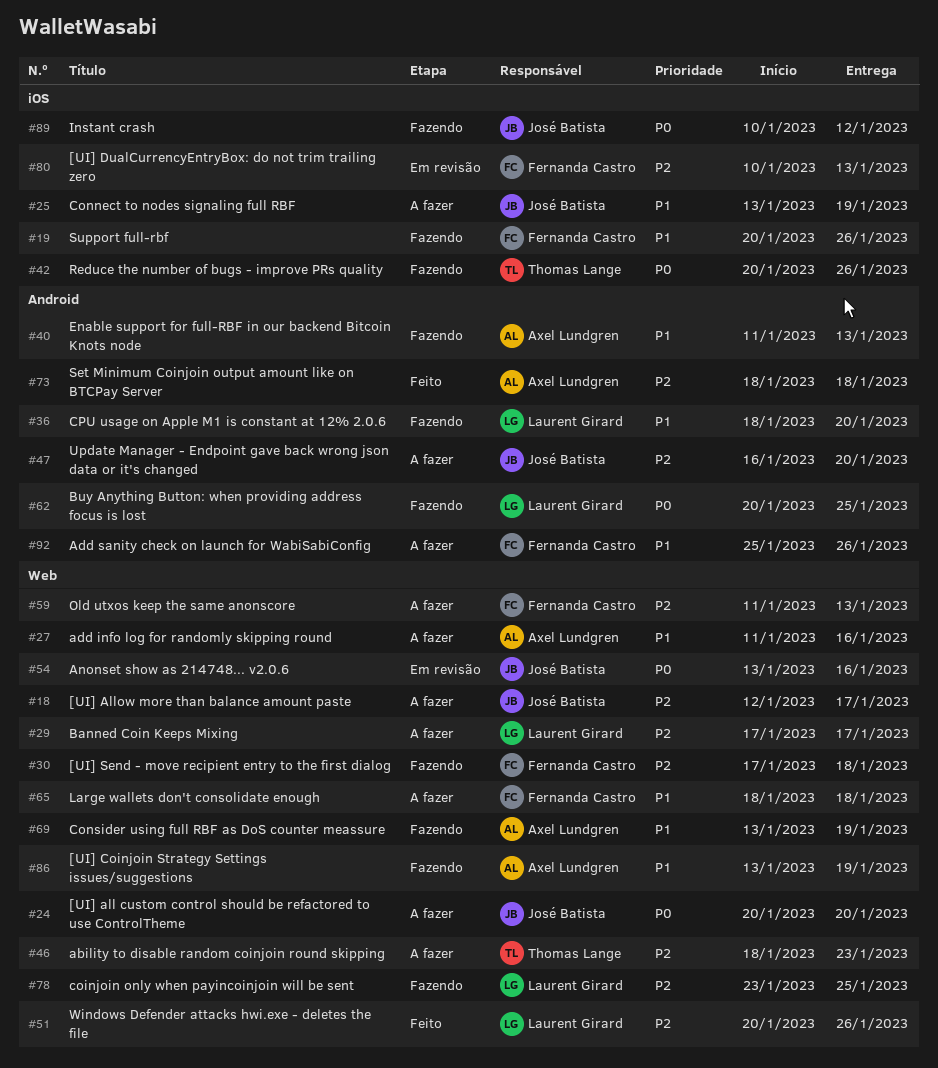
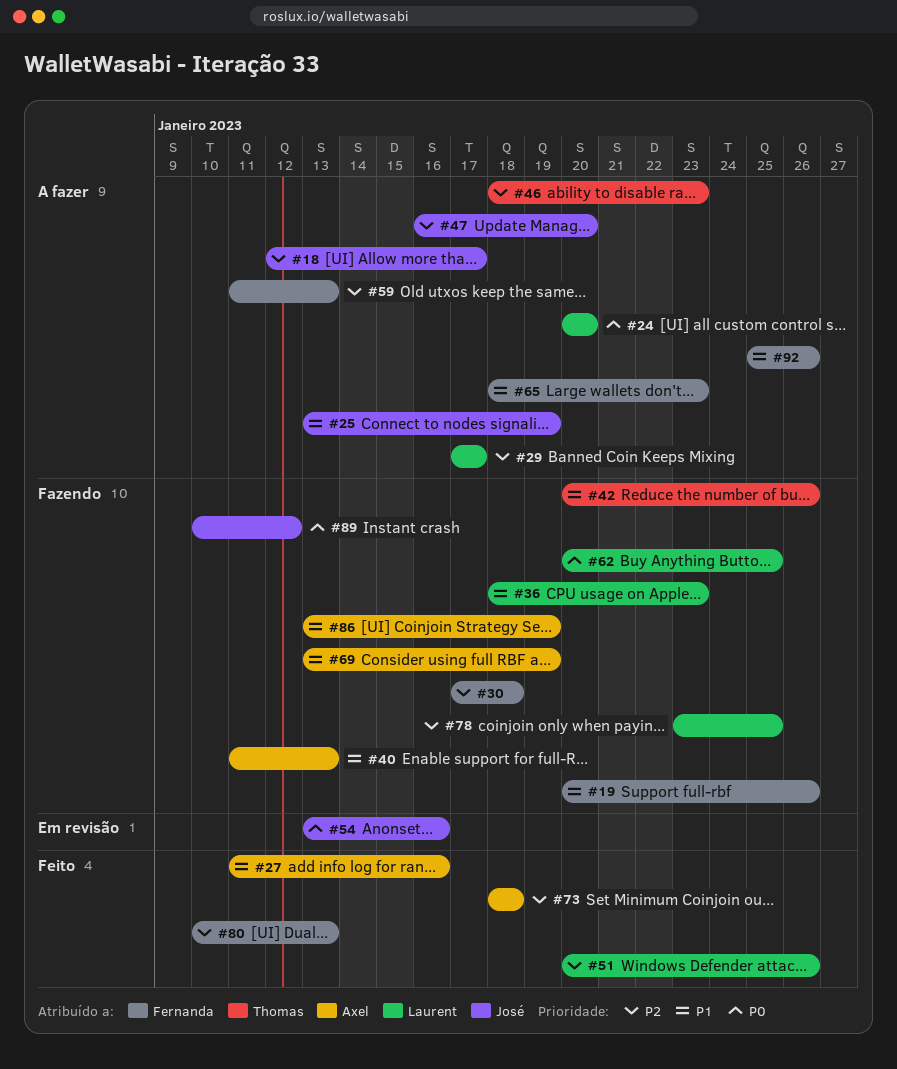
#24, owner: José Batista -> Laurent Girard
#27, status: A fazer -> Feito
#36, due: Jan 20 -> Jan 23
#42, priority: P0 -> P1
#65, due: Jan 18 -> Jan 23
#80, status: Em revisão -> Feito

